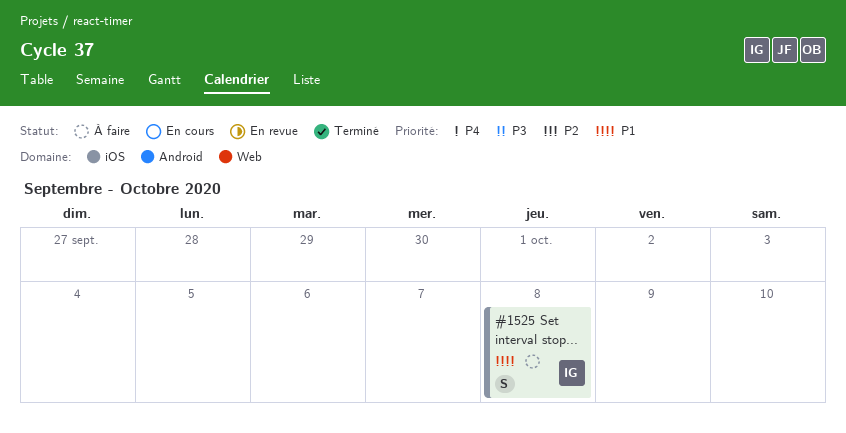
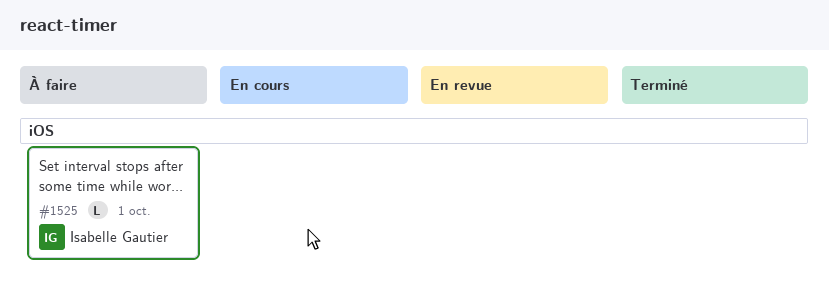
#1525, estimate: S -> L
#1525, due: Oct 8 -> Oct 1

